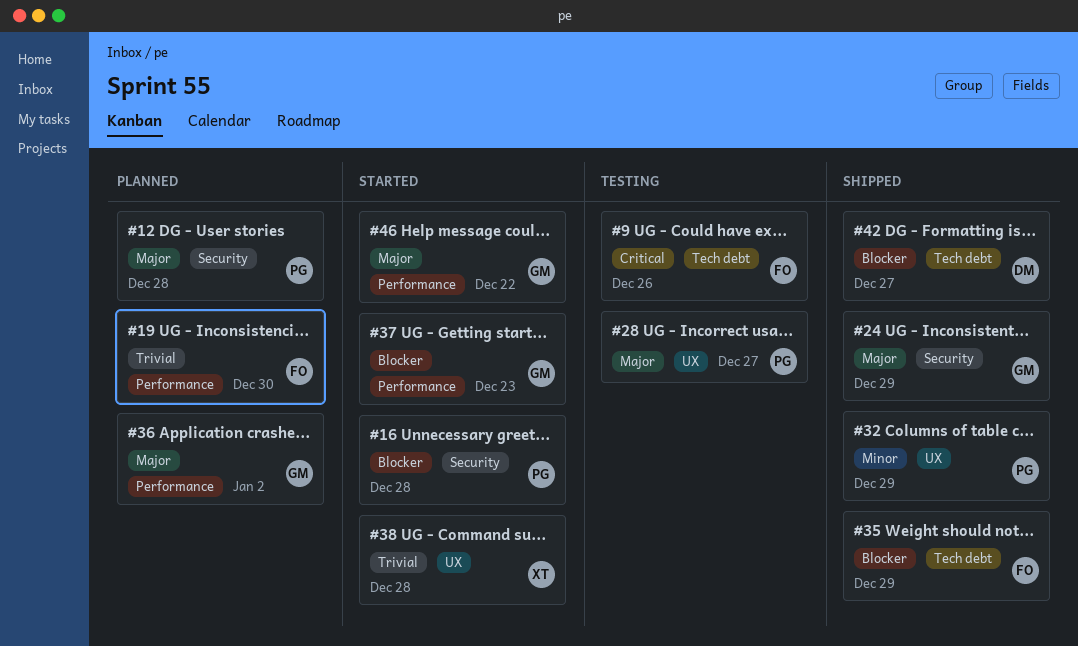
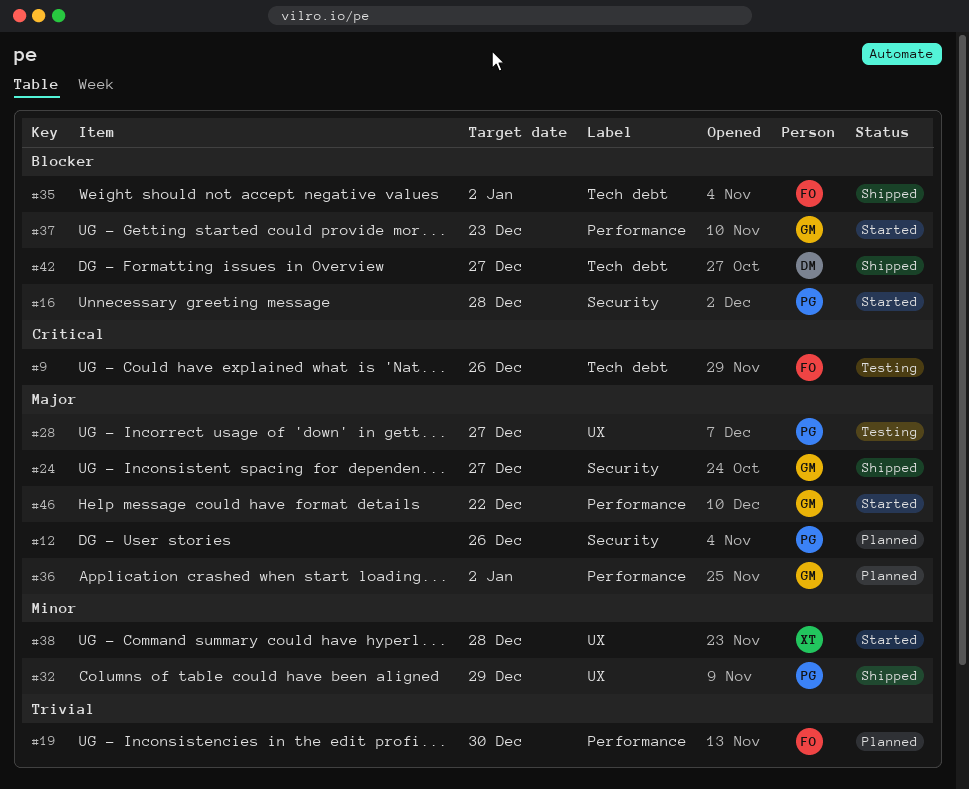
#12, due: Dec 28 -> Dec 26
#24, due: Dec 29 -> Dec 27
#35, due: Dec 29 -> Jan 2
#38, priority: Trivial -> Minor

